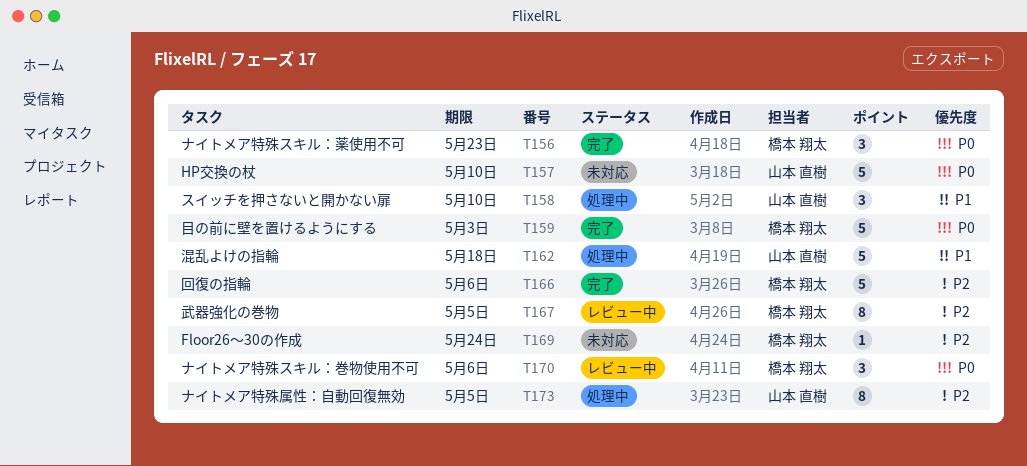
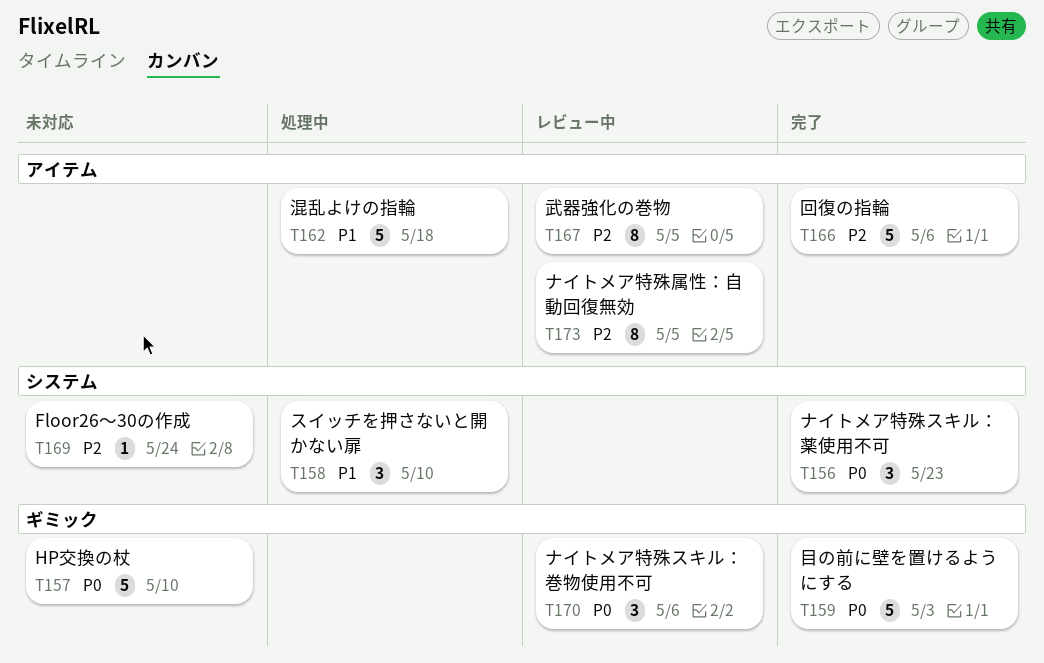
T173, status: 処理中 -> レビュー中

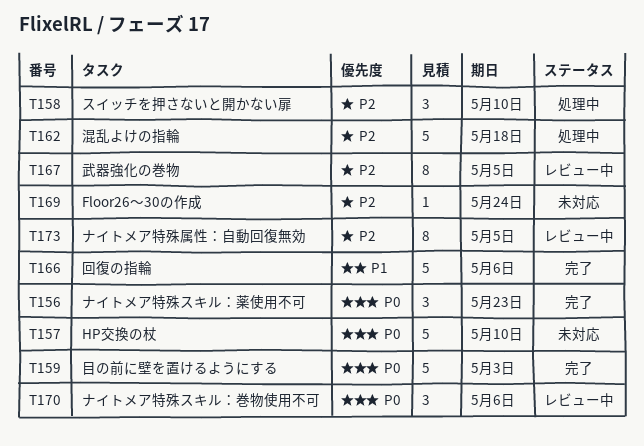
T158, priority: P1 -> P2
T162, priority: P1 -> P2
T166, priority: P2 -> P1

